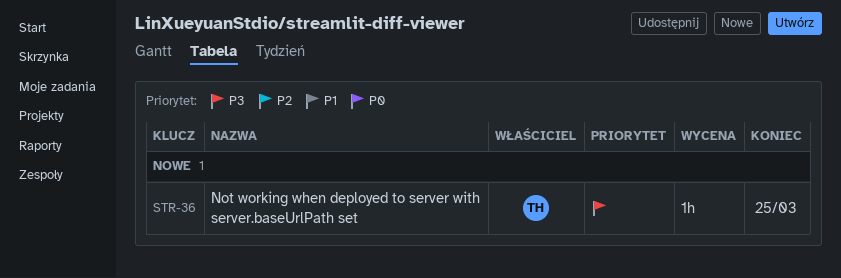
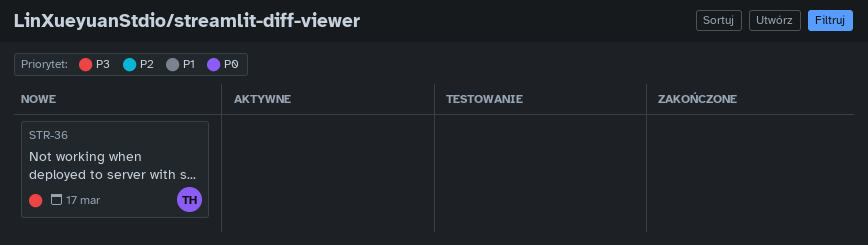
STR-36, due: Mar 25 -> Mar 17

